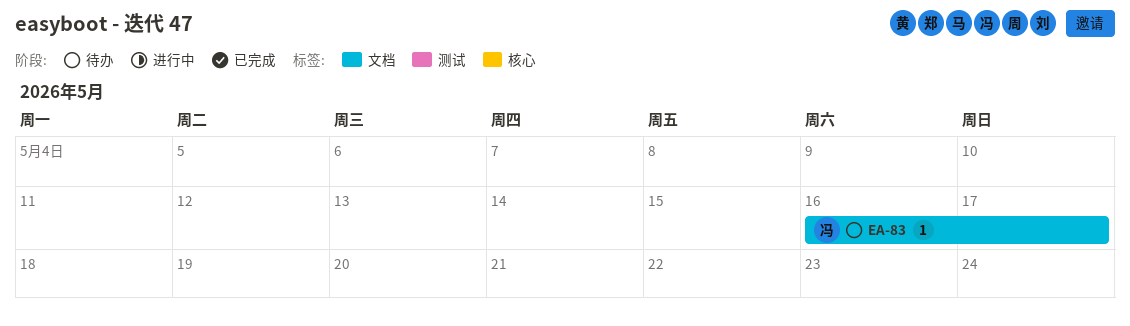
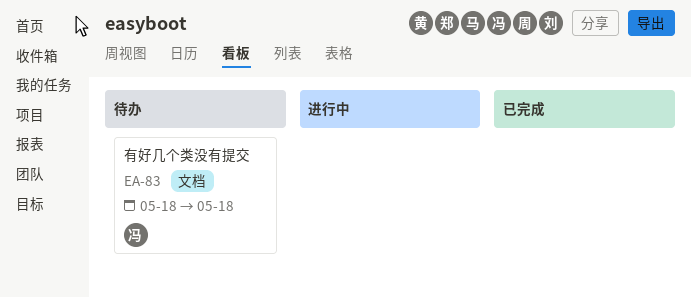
EA-83, start: May 16 -> May 18
EA-83, due: May 17 -> May 18

